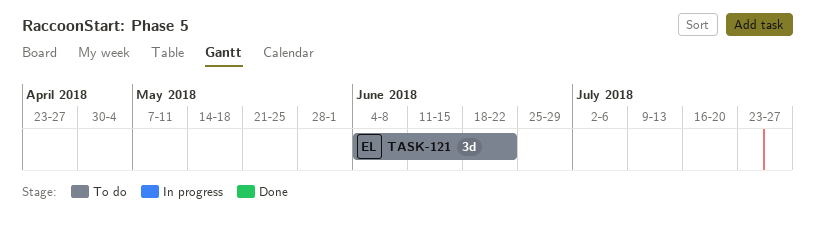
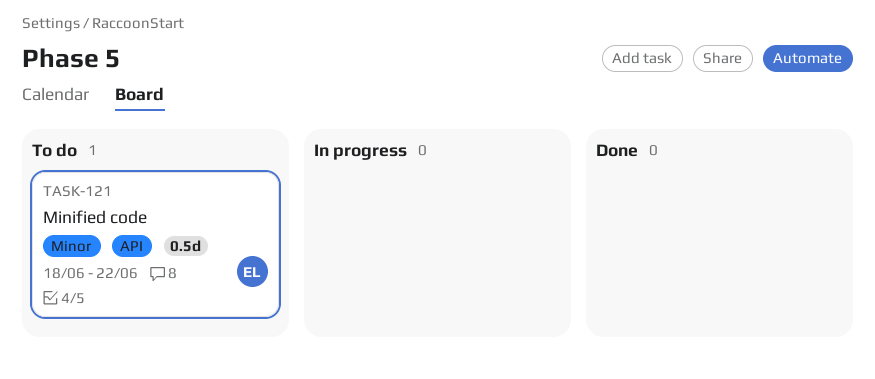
TASK-121, estimate: 3d -> 0.5d
TASK-121, start: Jun 4 -> Jun 18

